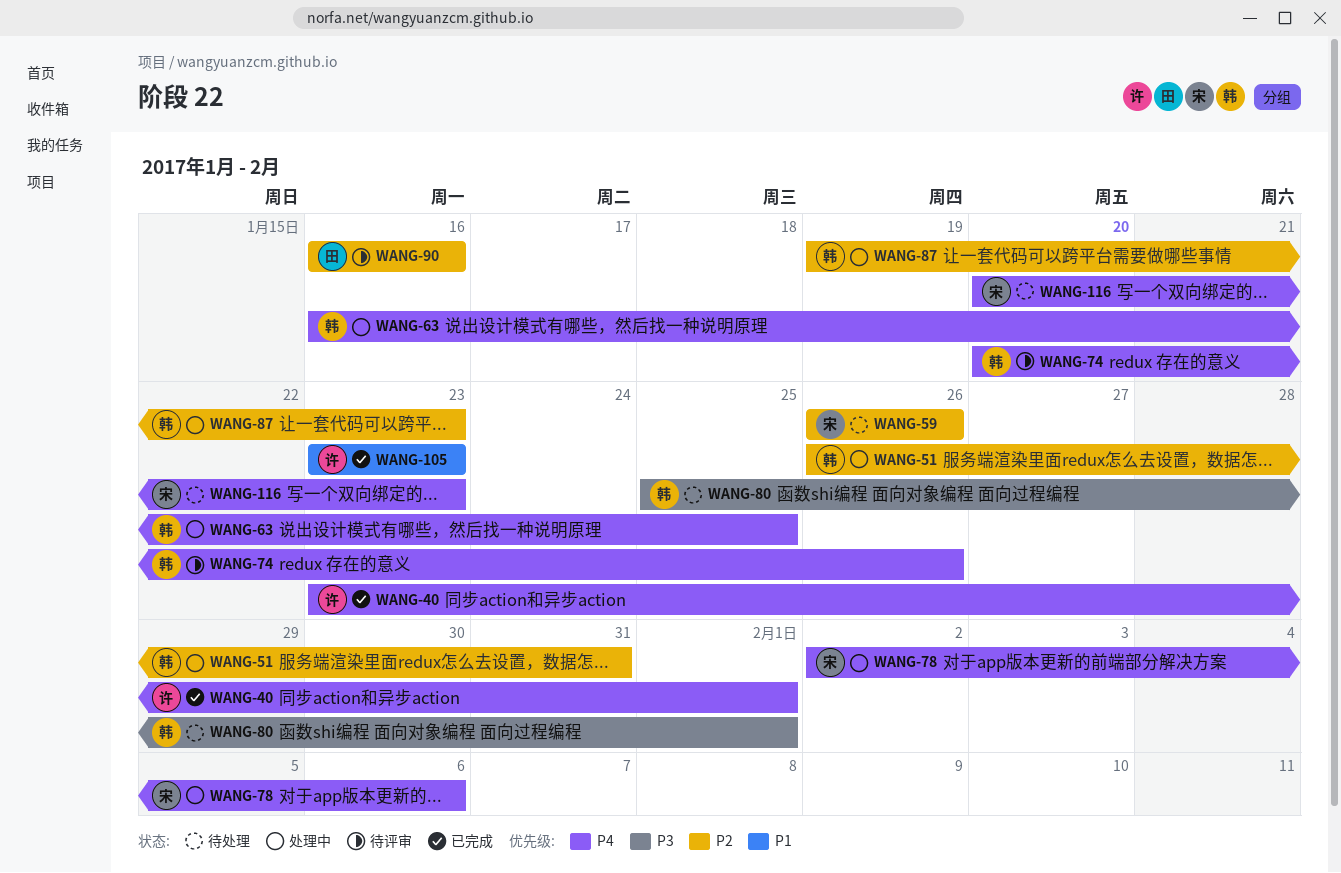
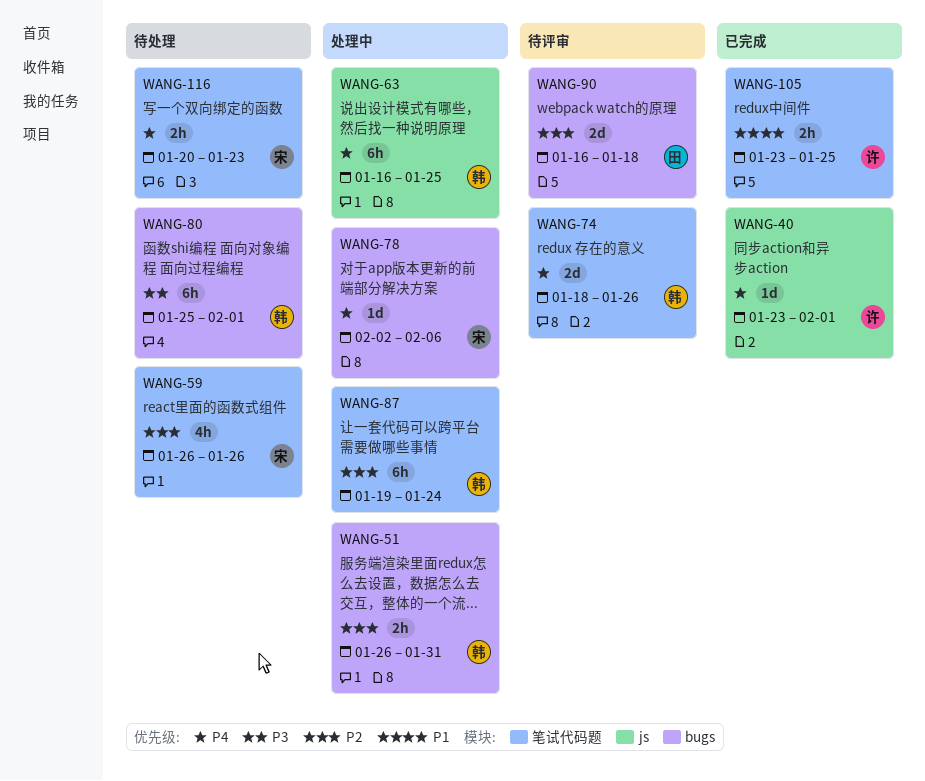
WANG-74, start: Jan 20 -> Jan 18
WANG-87, due: Jan 23 -> Jan 24
WANG-90, due: Jan 16 -> Jan 18
WANG-105, due: Jan 23 -> Jan 25

